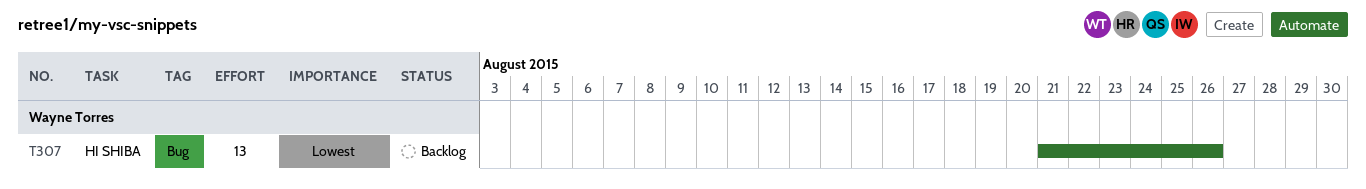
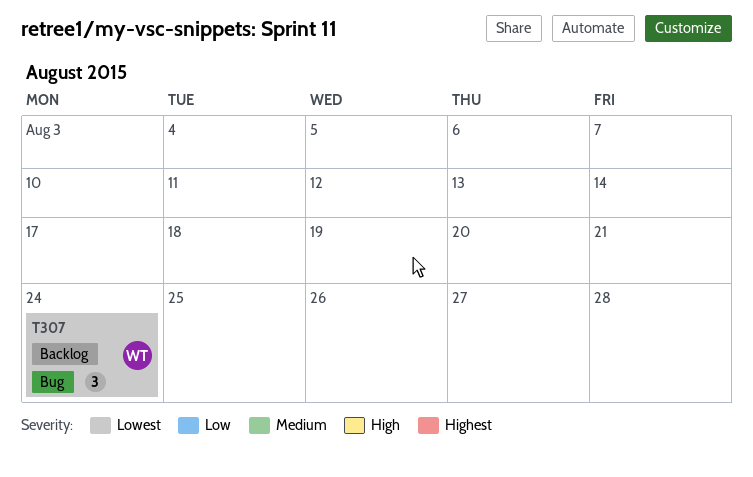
T307, estimate: 13 -> 3
T307, due: Aug 26 -> Aug 24

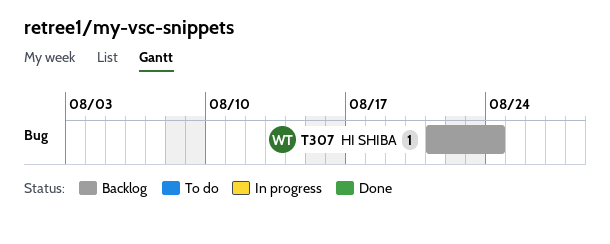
T307, estimate: 3 -> 1

